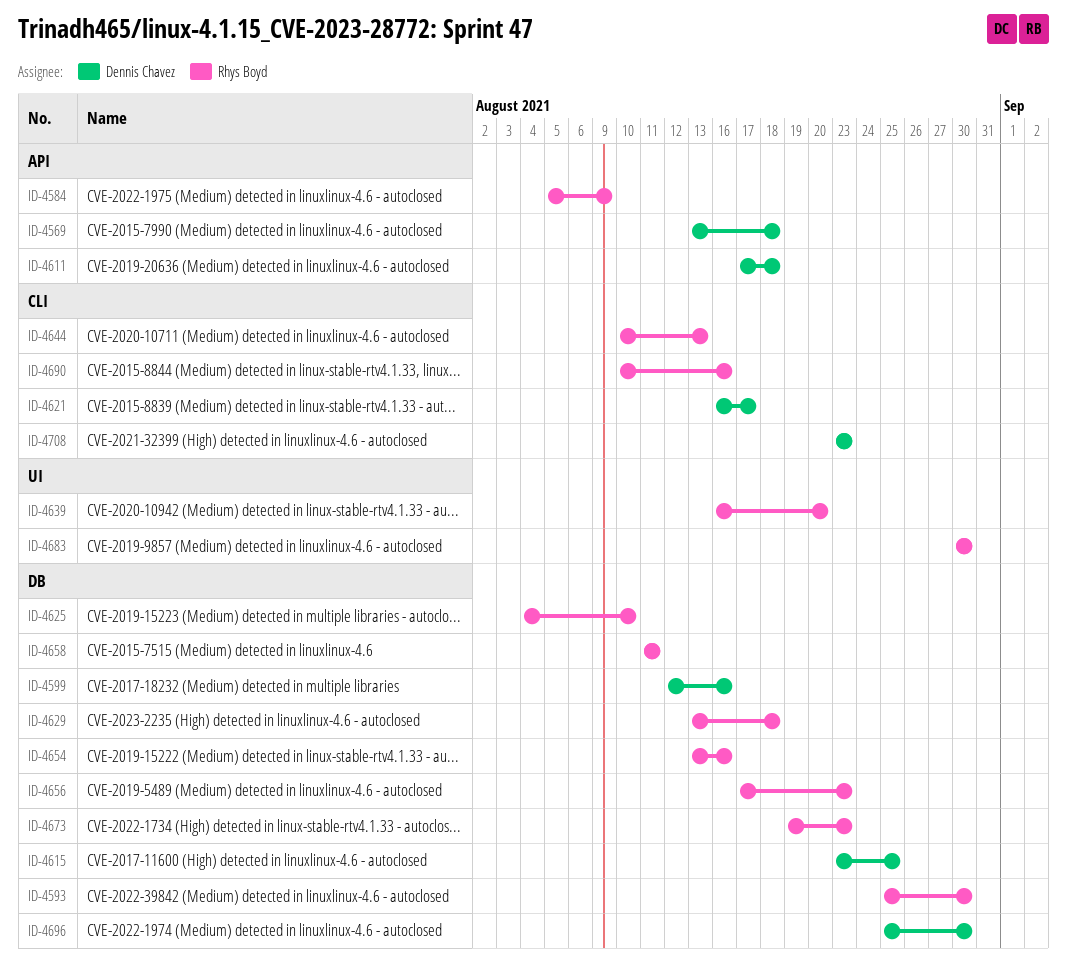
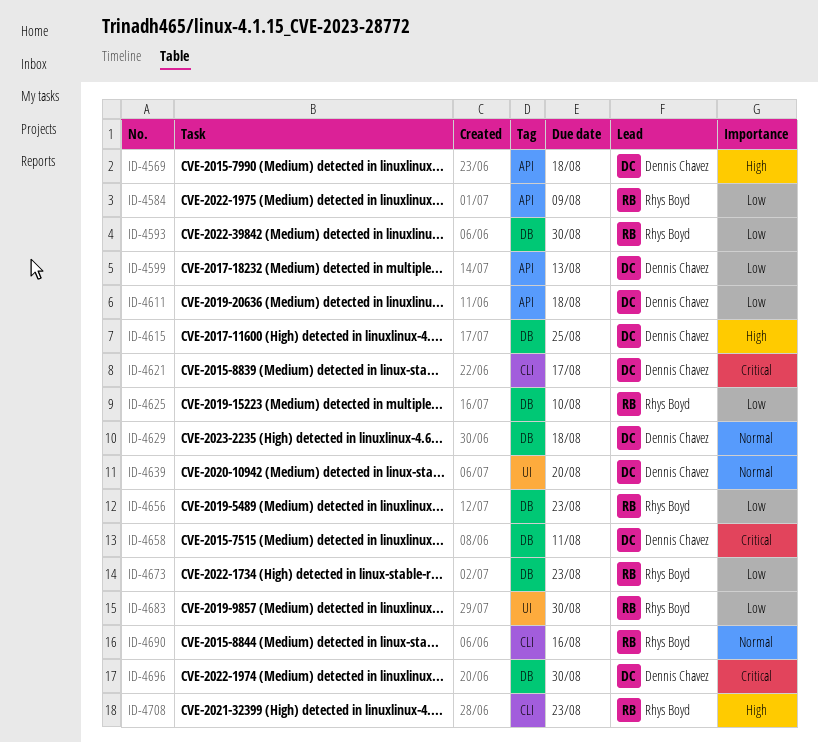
ID-4599, label: DB -> API
ID-4599, due: Aug 16 -> Aug 13
ID-4629, owner: Rhys Boyd -> Dennis Chavez
ID-4639, owner: Rhys Boyd -> Dennis Chavez
ID-4644: present -> none
ID-4654: present -> none
ID-4658, owner: Rhys Boyd -> Dennis Chavez
ID-4708, owner: Dennis Chavez -> Rhys Boyd

